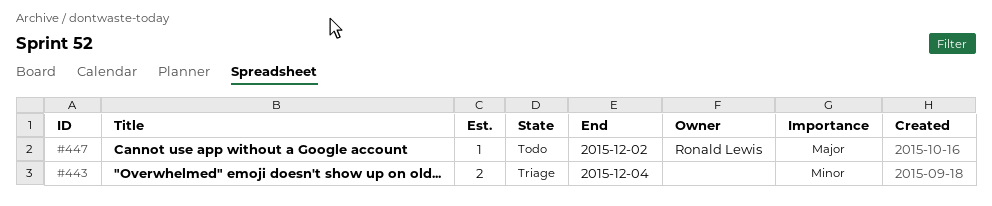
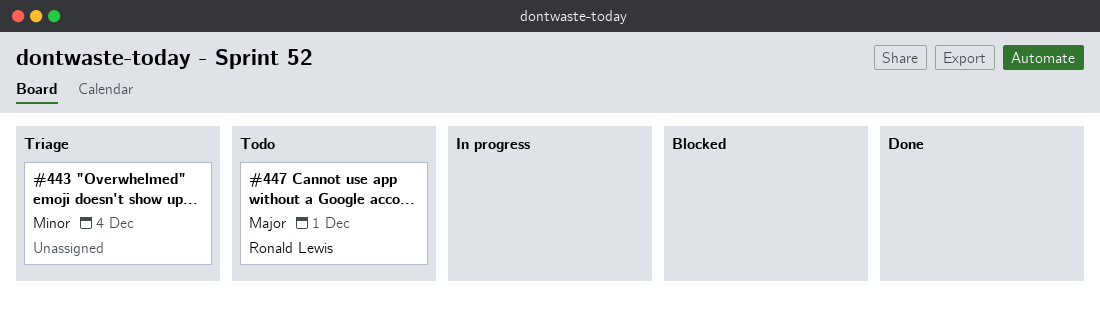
#447, due: Dec 2 -> Dec 1

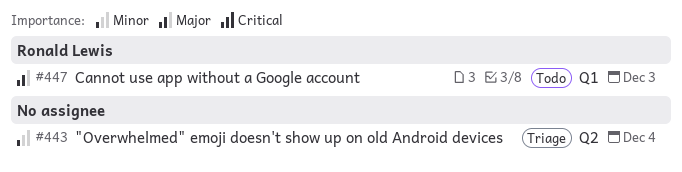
#447, due: Dec 1 -> Dec 3

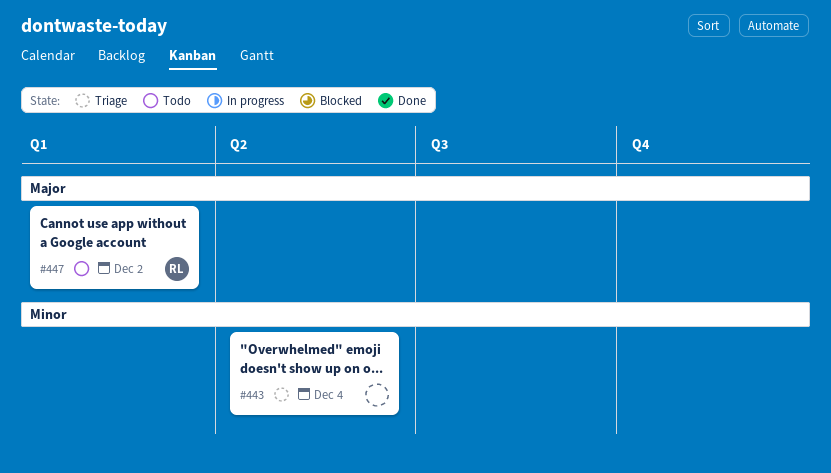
#447, due: Dec 3 -> Dec 2

